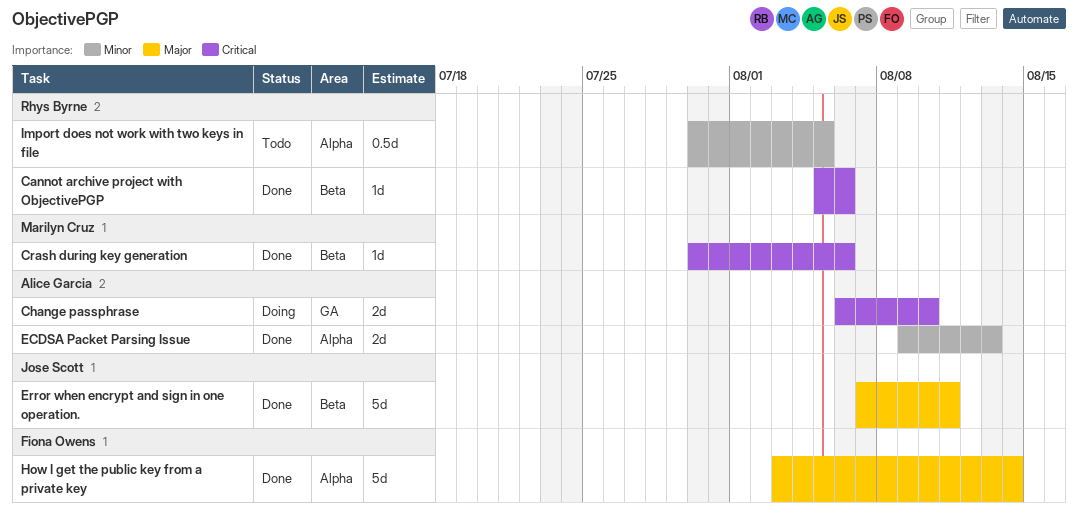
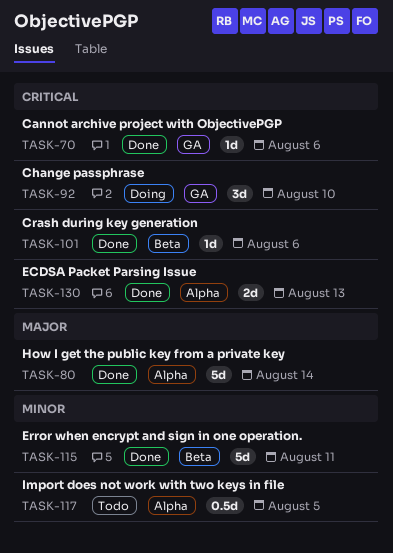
Cannot archive project with ObjectivePGP, label: Beta -> GA
Change passphrase, estimate: 2d -> 3d
ECDSA Packet Parsing Issue, priority: Minor -> Critical
Error when encrypt and sign in one operation., priority: Major -> Minor

